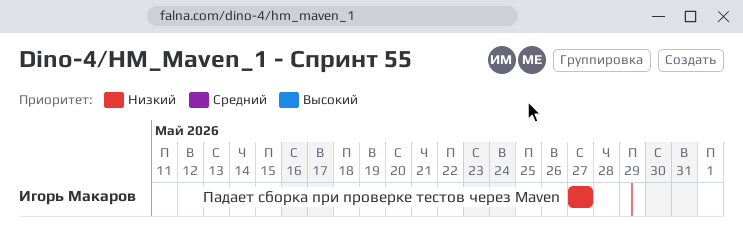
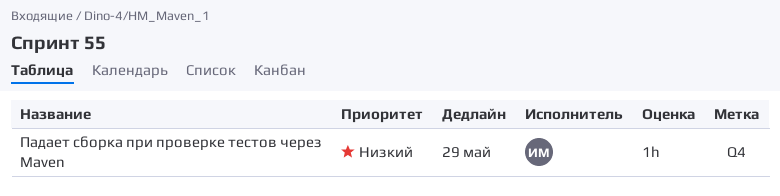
Падает сборка при проверке тестов через Maven, due: May 27 -> May 29

